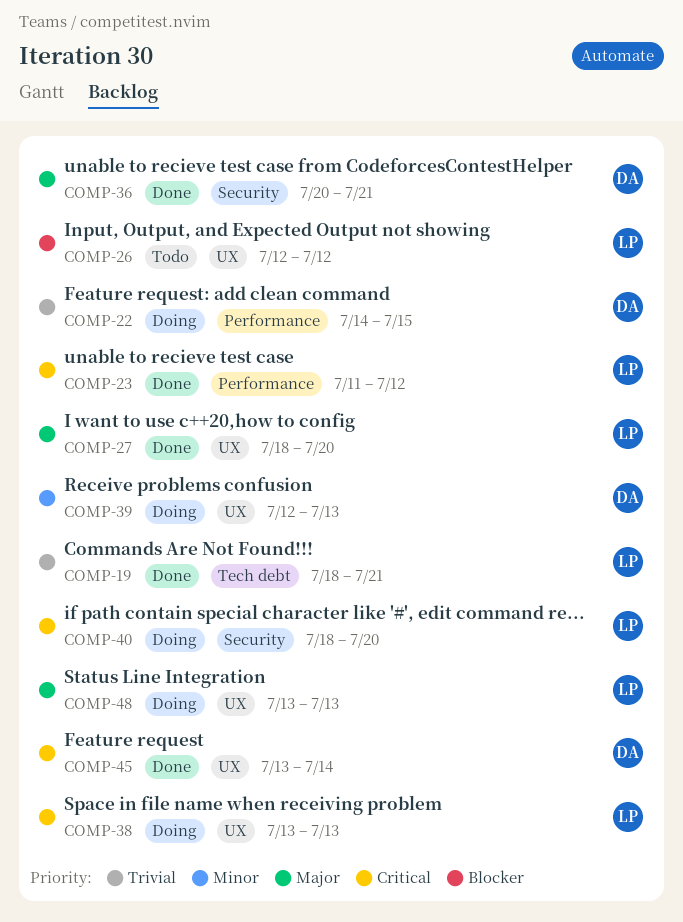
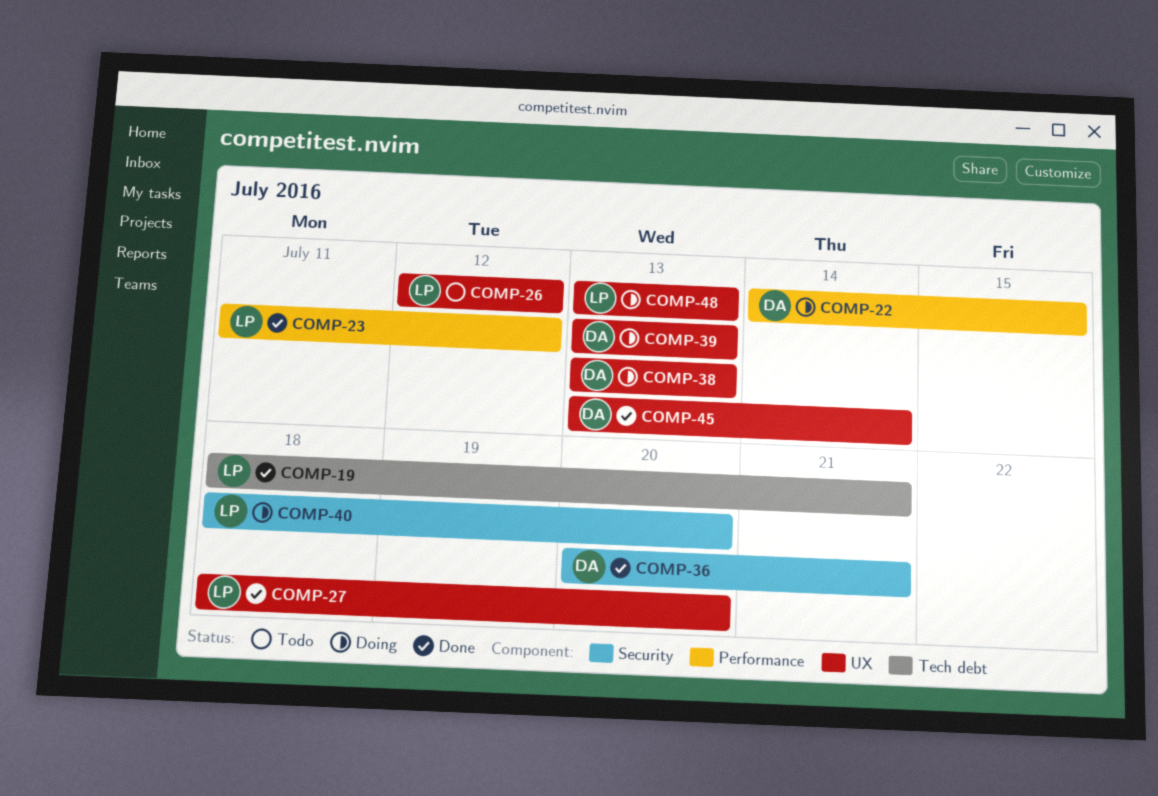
COMP-38, owner: LP -> DA
COMP-39, start: Jul 12 -> Jul 13

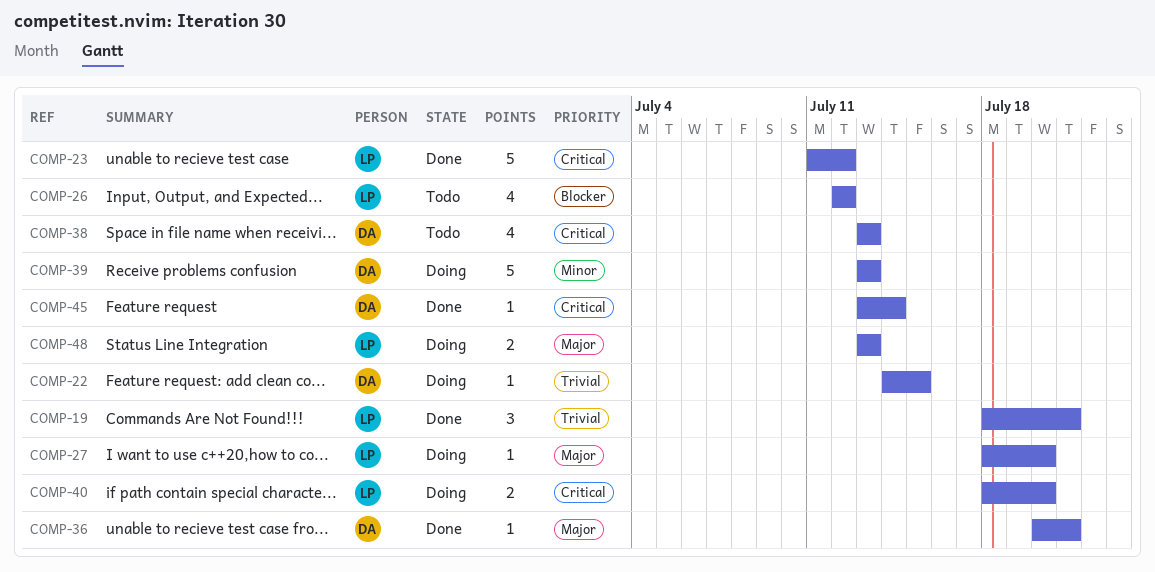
COMP-27, status: Done -> Doing
COMP-38, status: Doing -> Todo

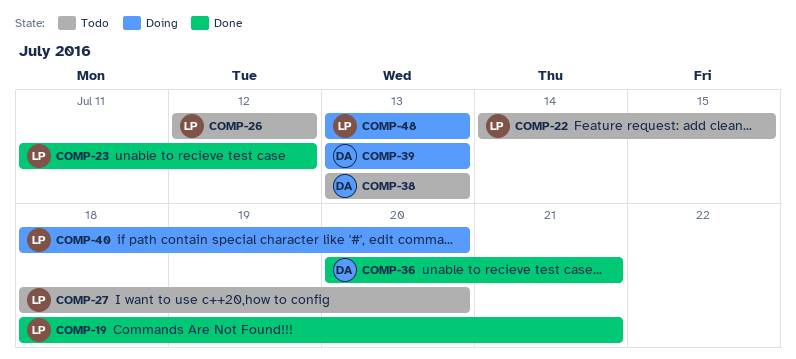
COMP-22, status: Doing -> Todo
COMP-22, owner: DA -> LP
COMP-27, status: Doing -> Todo
COMP-45: present -> none

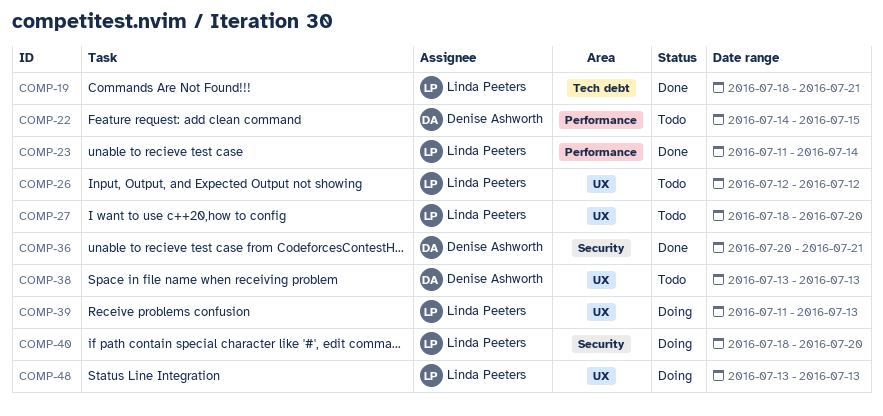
COMP-22, owner: Linda Peeters -> Denise Ashworth
COMP-23, due: Jul 12 -> Jul 14
COMP-39, owner: Denise Ashworth -> Linda Peeters
COMP-39, start: Jul 13 -> Jul 11

